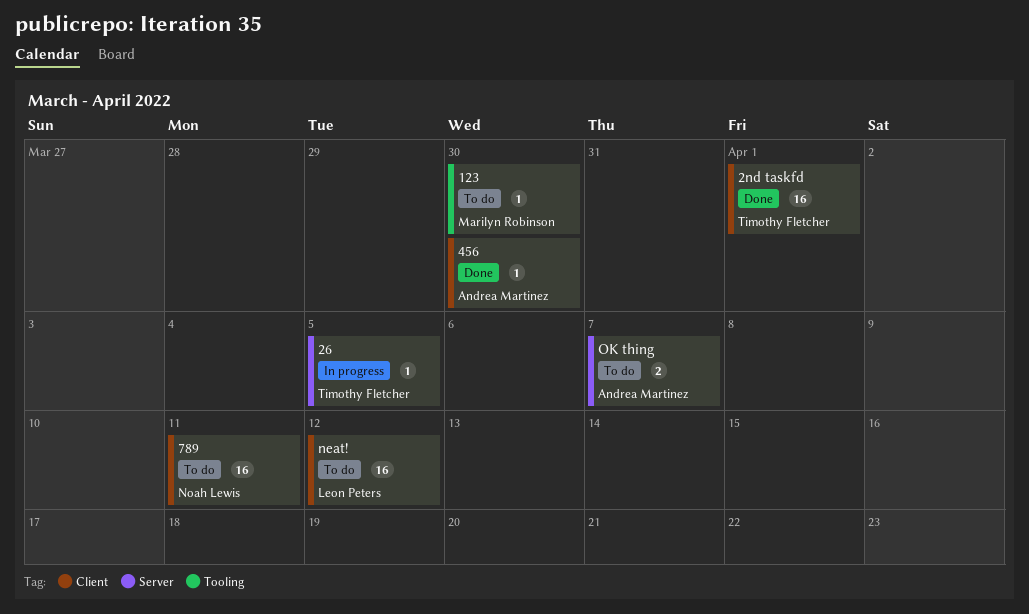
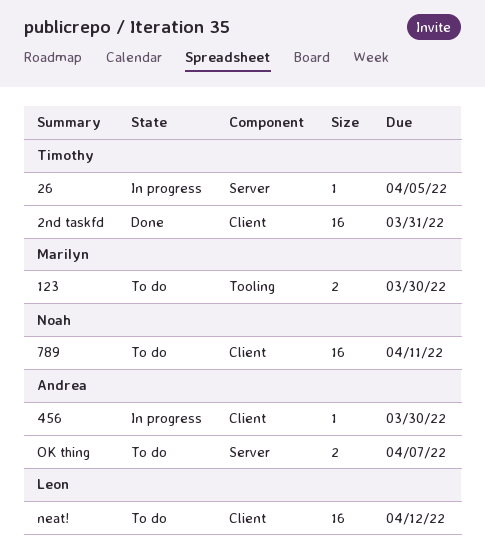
123, estimate: 1 -> 2
2nd taskfd, due: Apr 1 -> Mar 31
456, status: Done -> In progress

